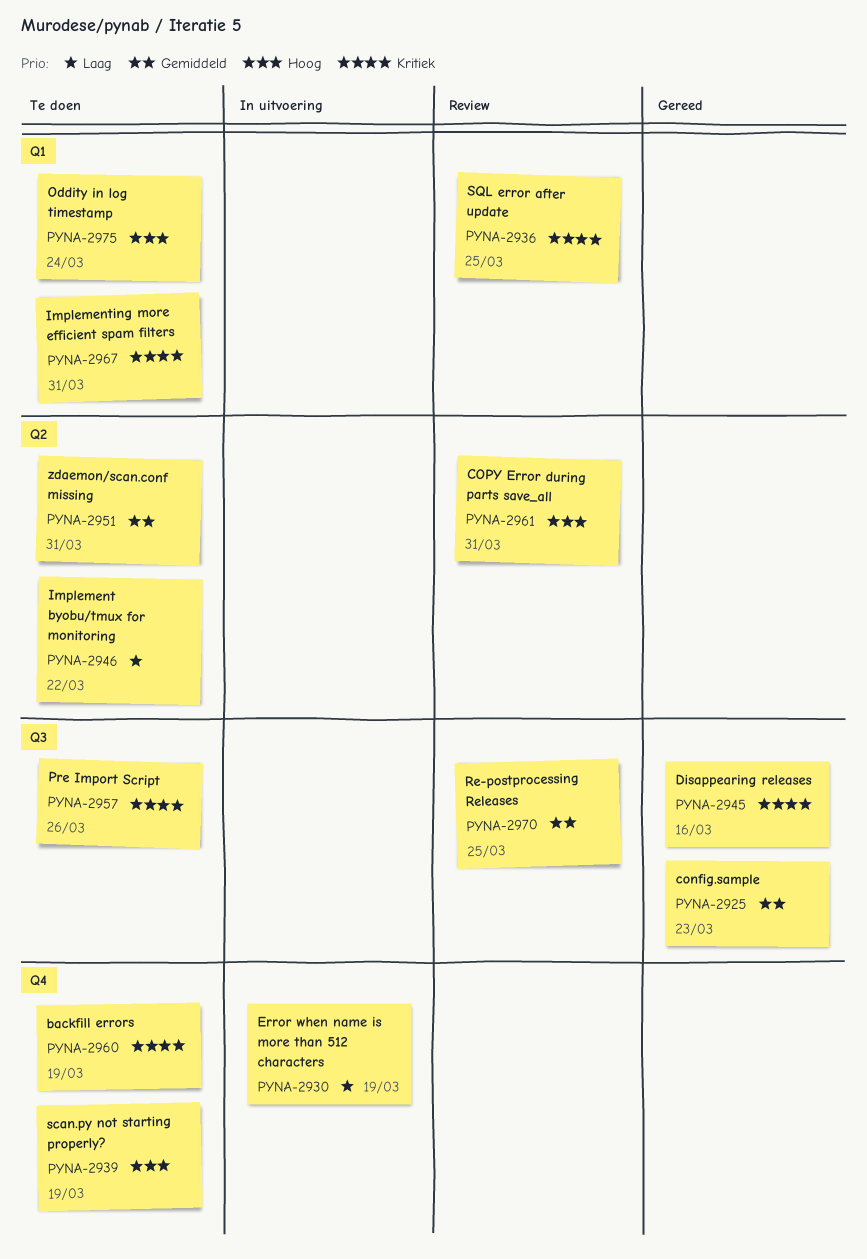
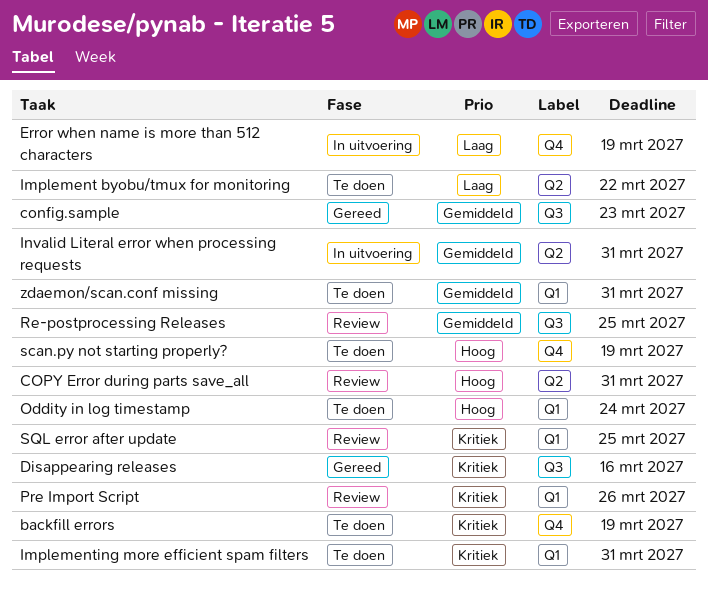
Invalid Literal error when processing requests: none -> present
Pre Import Script, status: Te doen -> Review
Pre Import Script, label: Q3 -> Q1
zdaemon/scan.conf missing, label: Q2 -> Q1

